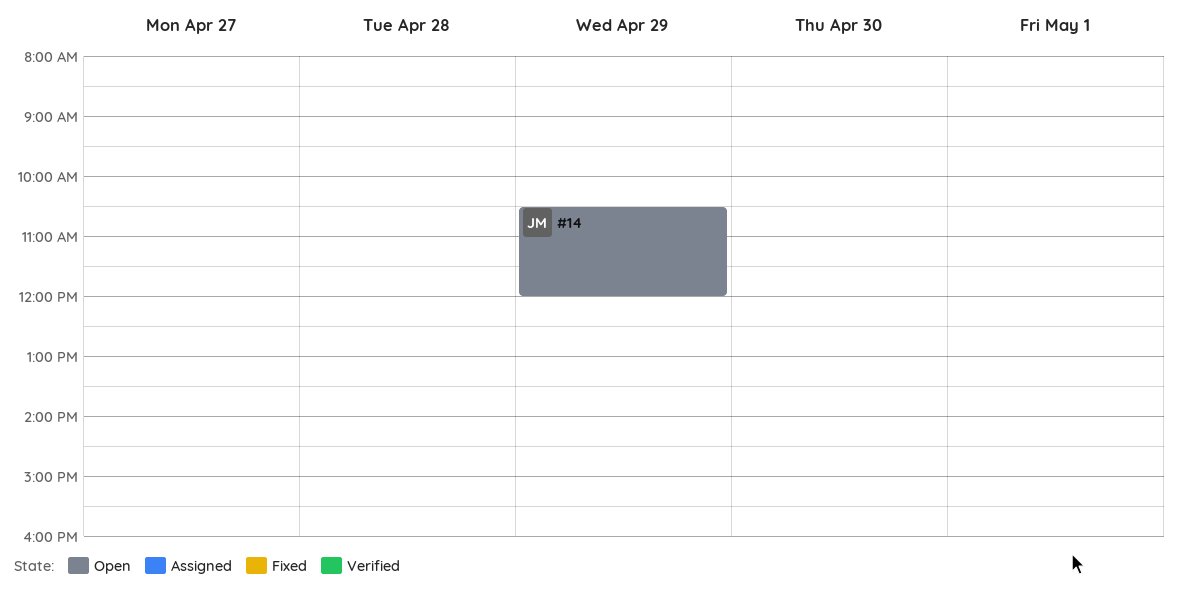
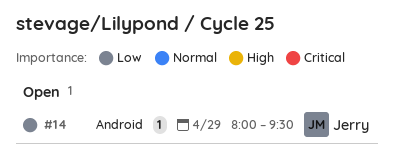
#14, begins: 10:30 -> 08:00
#14, ends: 12:00 -> 09:30

